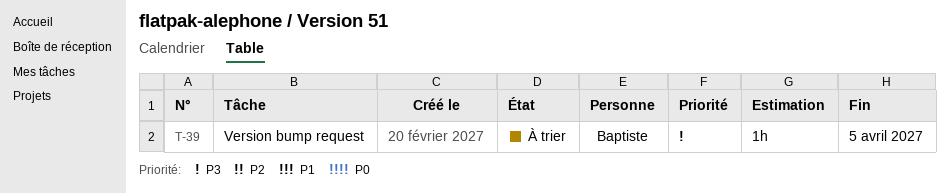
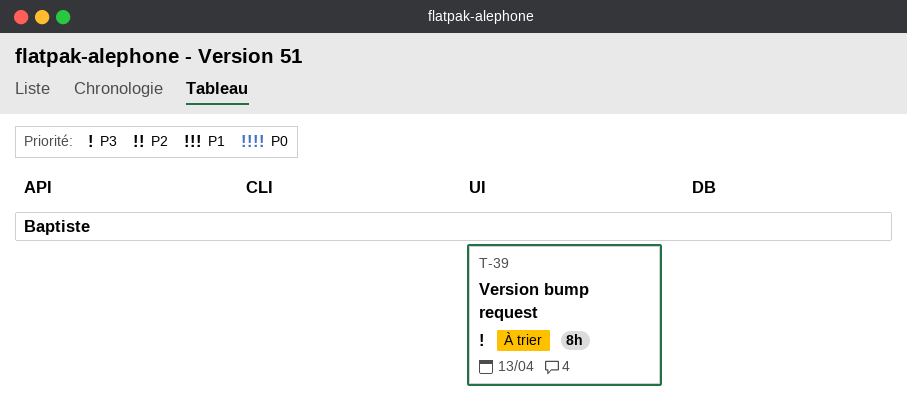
T-39, estimate: 1h -> 8h
T-39, due: Apr 5 -> Apr 13

